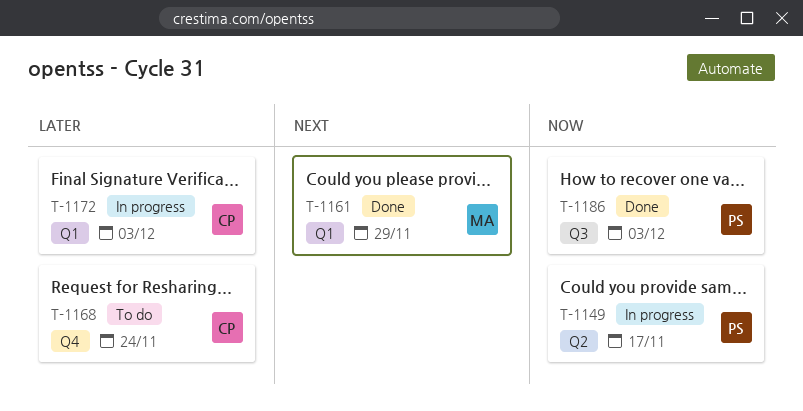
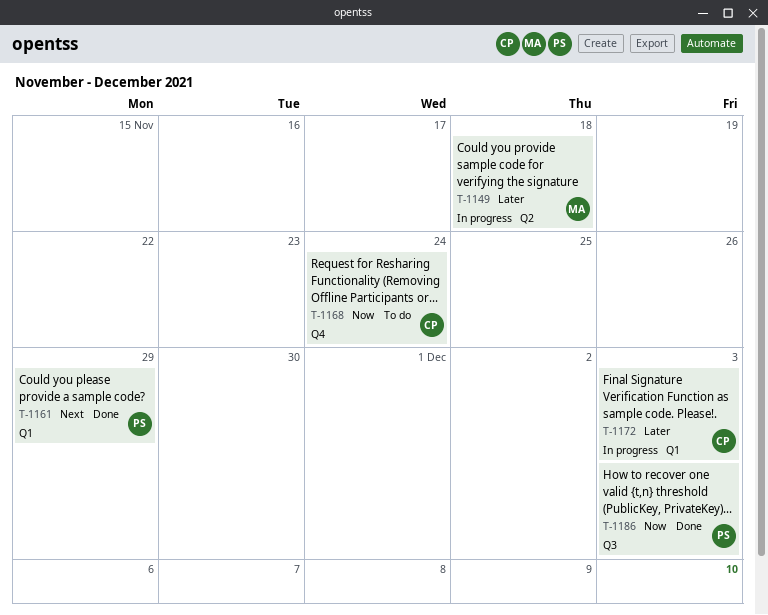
T-1149, owner: PS -> MA
T-1149, priority: Now -> Later
T-1149, due: Nov 17 -> Nov 18
T-1161, owner: MA -> PS
T-1168, priority: Later -> Now

